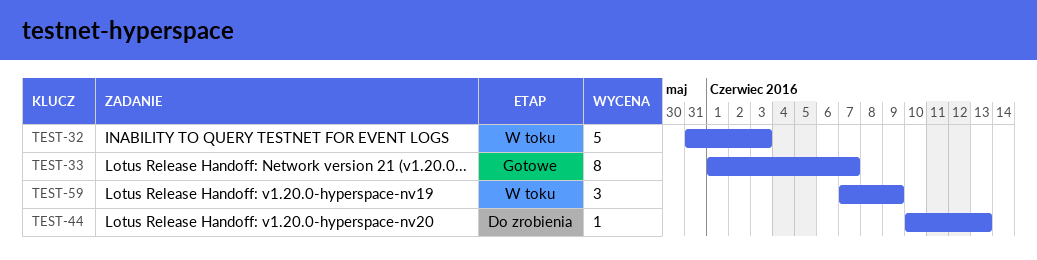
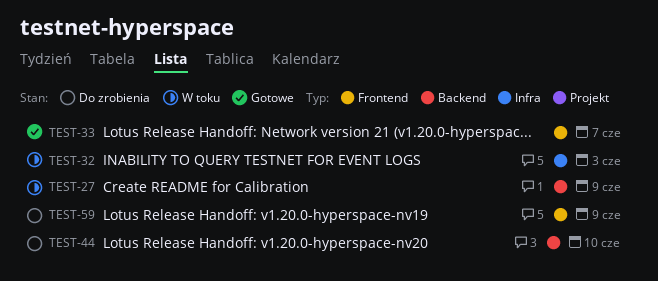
TEST-27: none -> present
TEST-44, due: Jun 13 -> Jun 10
TEST-59, status: W toku -> Do zrobienia

